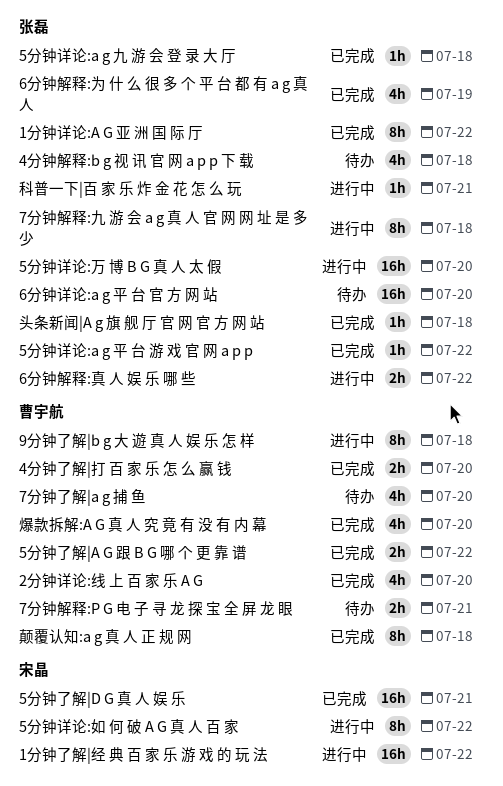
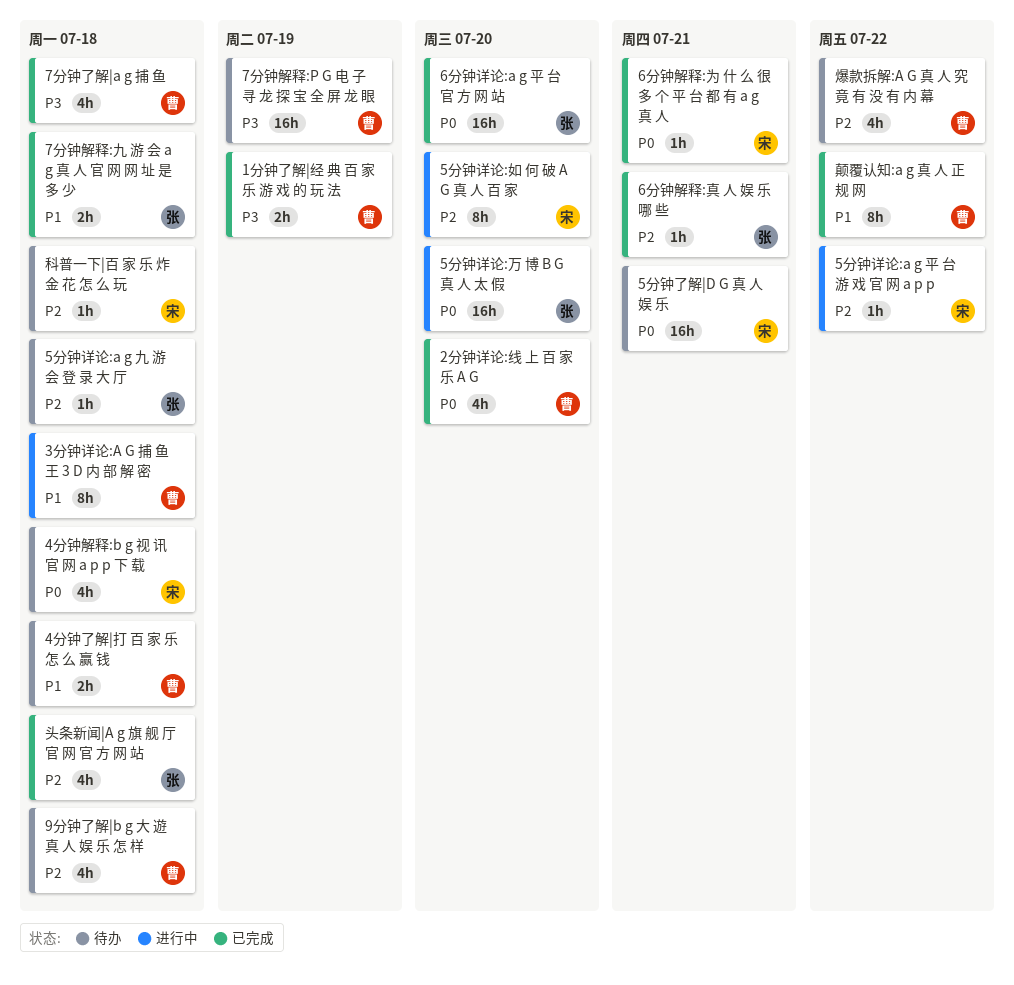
1分钟了解|经 典 百 家 乐 游 戏 的 玩 法, status: 进行中 -> 已完成
1分钟了解|经 典 百 家 乐 游 戏 的 玩 法, owner: 宋晶 -> 曹宇航
1分钟了解|经 典 百 家 乐 游 戏 的 玩 法, estimate: 16h -> 2h
1分钟了解|经 典 百 家 乐 游 戏 的 玩 法, due: Jul 22 -> Jul 19
1分钟详论:A G 亚 洲 国 际 厅: present -> none
3分钟详论:A G 捕 鱼 王 3 D 内 部 解 密: none -> present
4分钟了解|打 百 家 乐 怎 么 赢 钱, status: 已完成 -> 待办
4分钟了解|打 百 家 乐 怎 么 赢 钱, due: Jul 20 -> Jul 18
4分钟解释:b g 视 讯 官 网 a p p 下 载, owner: 张磊 -> 宋晶
5分钟了解|A G 跟 B G 哪 个 更 靠 谱: present -> none
5分钟了解|D G 真 人 娱 乐, status: 已完成 -> 待办
5分钟详论:a g 九 游 会 登 录 大 厅, status: 已完成 -> 待办
5分钟详论:a g 平 台 游 戏 官 网 a p p, status: 已完成 -> 进行中
5分钟详论:a g 平 台 游 戏 官 网 a p p, owner: 张磊 -> 宋晶
5分钟详论:如 何 破 A G 真 人 百 家, due: Jul 22 -> Jul 20
6分钟解释:为 什 么 很 多 个 平 台 都 有 a g 真 人, owner: 张磊 -> 宋晶
6分钟解释:为 什 么 很 多 个 平 台 都 有 a g 真 人, estimate: 4h -> 1h
6分钟解释:为 什 么 很 多 个 平 台 都 有 a g 真 人, due: Jul 19 -> Jul 21
6分钟解释:真 人 娱 乐 哪 些, status: 进行中 -> 已完成
6分钟解释:真 人 娱 乐 哪 些, estimate: 2h -> 1h
6分钟解释:真 人 娱 乐 哪 些, due: Jul 22 -> Jul 21
6分钟详论:a g 平 台 官 方 网 站, status: 待办 -> 已完成
7分钟了解|a g 捕 鱼, status: 待办 -> 已完成
7分钟了解|a g 捕 鱼, due: Jul 20 -> Jul 18
7分钟解释:P G 电 子 寻 龙 探 宝 全 屏 龙 眼, estimate: 2h -> 16h
7分钟解释:P G 电 子 寻 龙 探 宝 全 屏 龙 眼, due: Jul 21 -> Jul 19
7分钟解释:九 游 会 a g 真 人 官 网 网 址 是 多 少, status: 进行中 -> 已完成
7分钟解释:九 游 会 a g 真 人 官 网 网 址 是 多 少, estimate: 8h -> 2h
9分钟了解|b g 大 遊 真 人 娱 乐 怎 样, status: 进行中 -> 待办
9分钟了解|b g 大 遊 真 人 娱 乐 怎 样, estimate: 8h -> 4h
头条新闻|A g 旗 舰 厅 官 网 官 方 网 站, estimate: 1h -> 4h
爆款拆解:A G 真 人 究 竟 有 没 有 内 幕, status: 已完成 -> 待办
爆款拆解:A G 真 人 究 竟 有 没 有 内 幕, due: Jul 20 -> Jul 22
科普一下|百 家 乐 炸 金 花 怎 么 玩, status: 进行中 -> 待办
科普一下|百 家 乐 炸 金 花 怎 么 玩, owner: 张磊 -> 宋晶
科普一下|百 家 乐 炸 金 花 怎 么 玩, due: Jul 21 -> Jul 18
颠覆认知:a g 真 人 正 规 网, due: Jul 18 -> Jul 22

